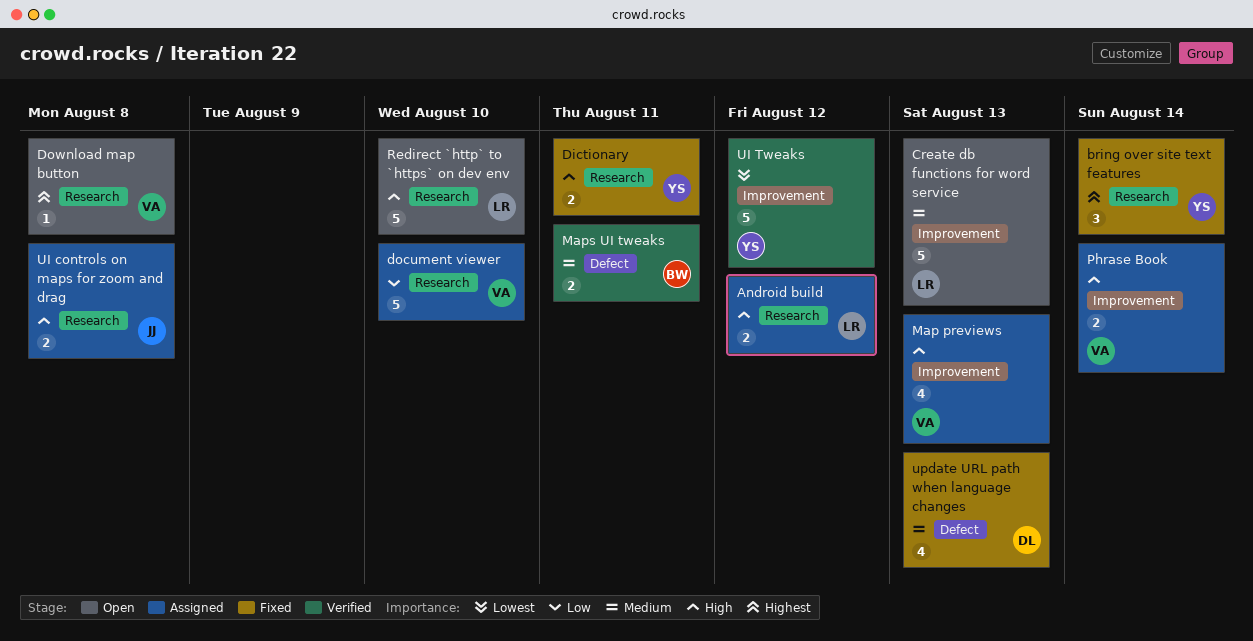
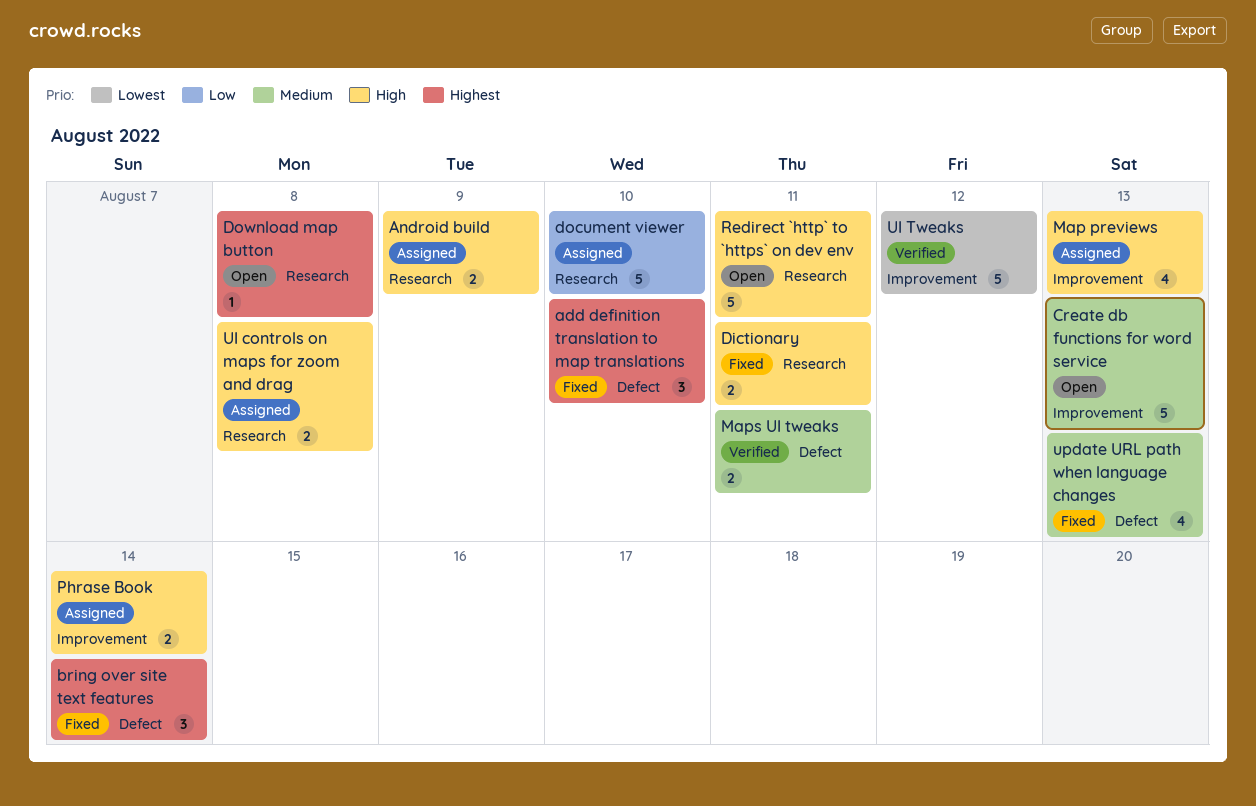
add definition translation to map translations: none -> present
Android build, due: Aug 12 -> Aug 9
bring over site text features, label: Research -> Defect
Redirect `http` to `https` on dev env, due: Aug 10 -> Aug 11

